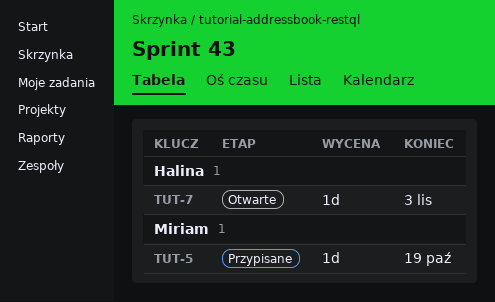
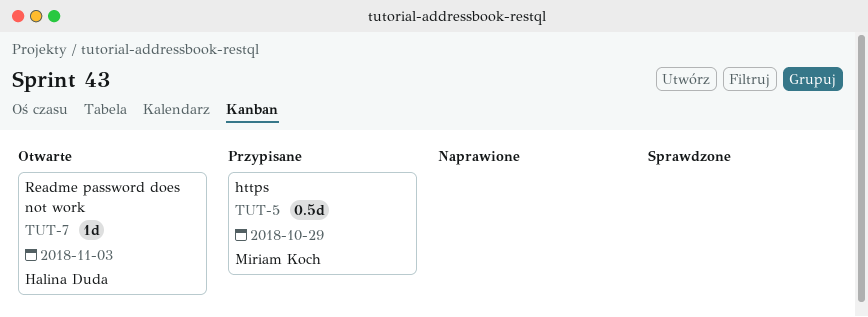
TUT-5, estimate: 1d -> 0.5d
TUT-5, due: Oct 19 -> Oct 29

